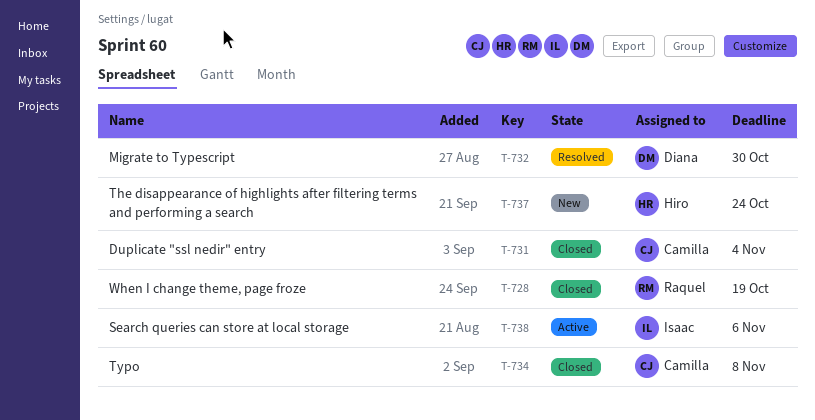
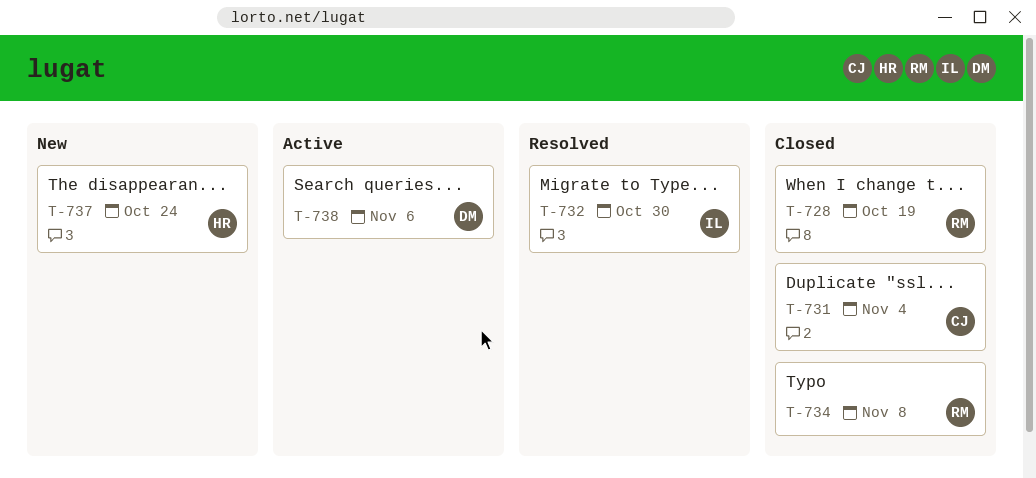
T-732, owner: Diana -> Isaac
T-734, owner: Camilla -> Raquel
T-738, owner: Isaac -> Diana

